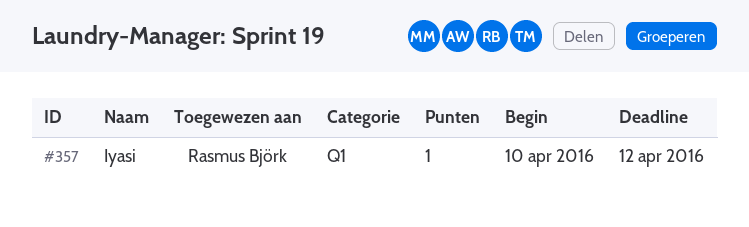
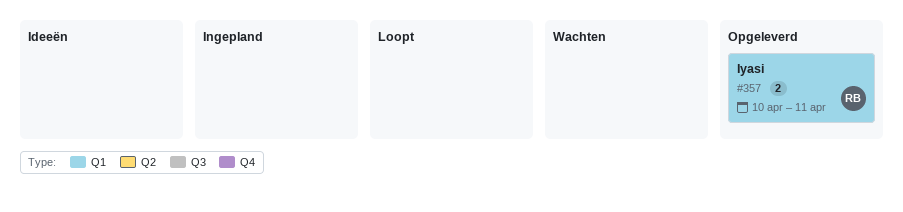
#357, estimate: 1 -> 2
#357, due: Apr 12 -> Apr 11

